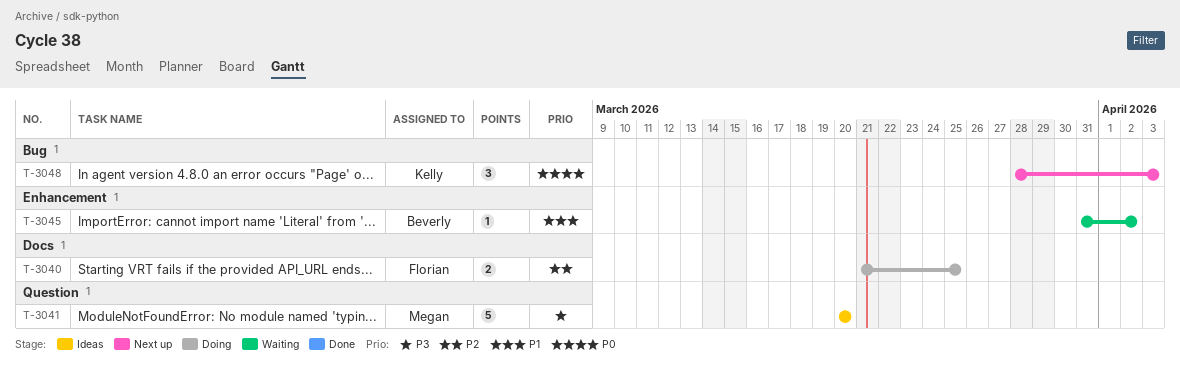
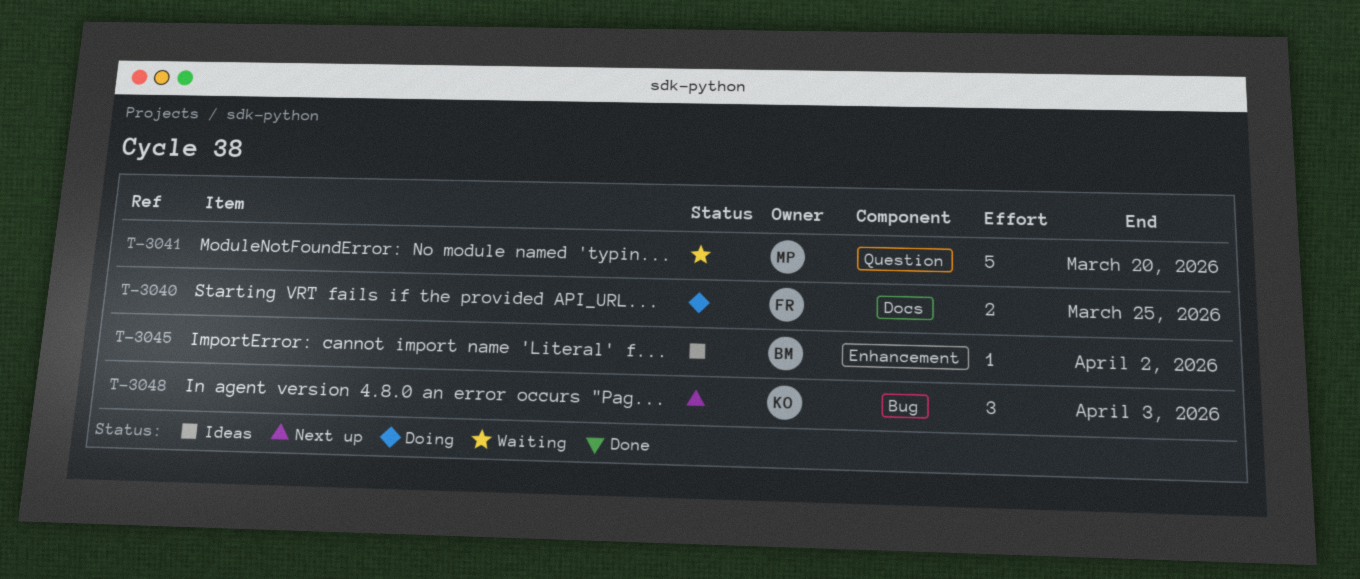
T-3041, status: Ideas -> Waiting
T-3045, status: Waiting -> Ideas

